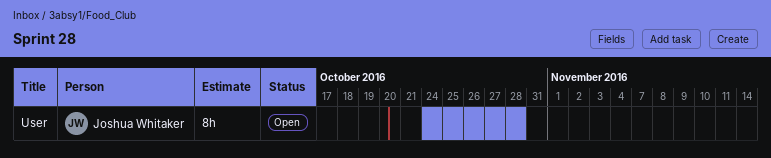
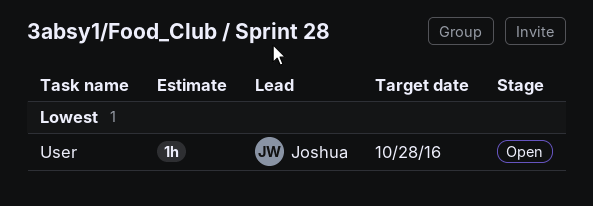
User, estimate: 8h -> 1h

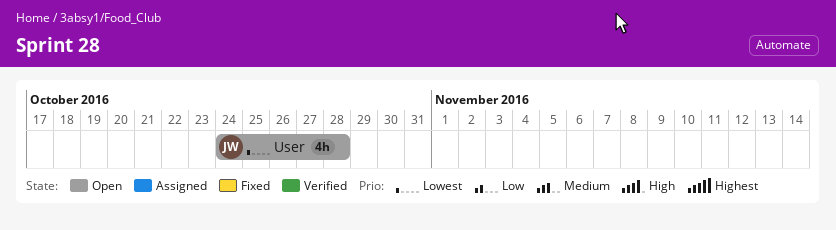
User, estimate: 1h -> 4h

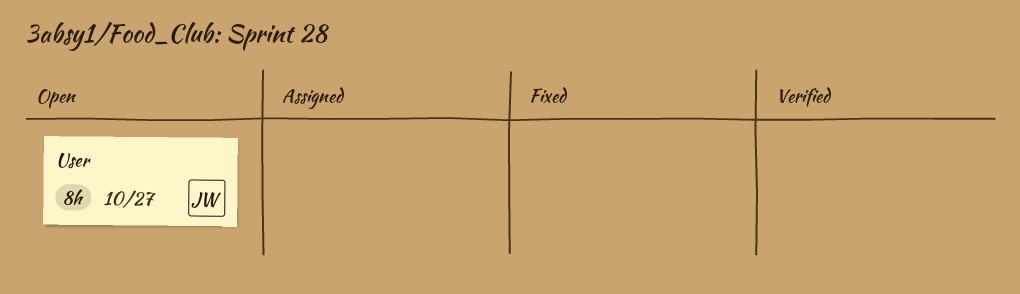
User, estimate: 4h -> 8h
User, due: Oct 28 -> Oct 27

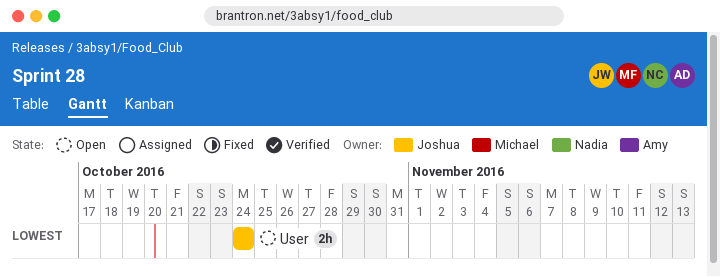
User, estimate: 8h -> 2h
User, due: Oct 27 -> Oct 24

